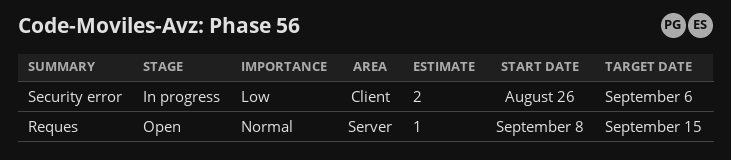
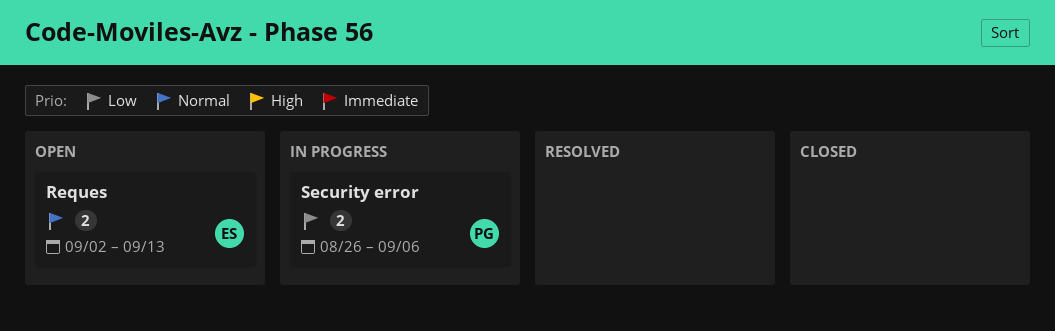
Reques, estimate: 1 -> 2
Reques, start: Sep 8 -> Sep 2
Reques, due: Sep 15 -> Sep 13

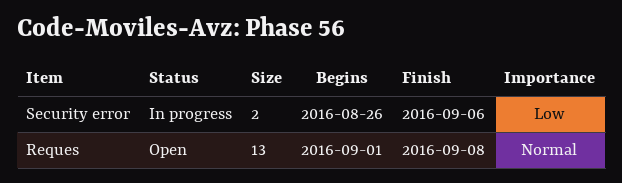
Reques, estimate: 2 -> 13
Reques, start: Sep 2 -> Sep 1
Reques, due: Sep 13 -> Sep 8

